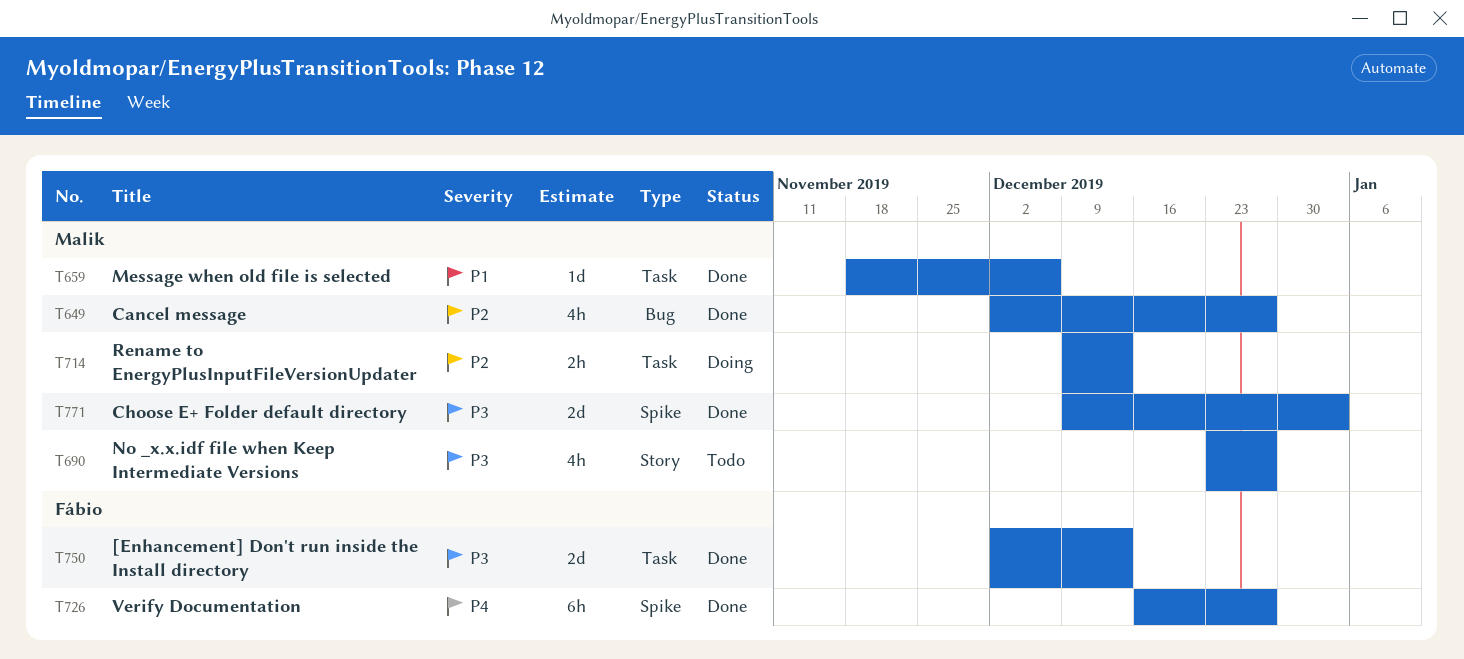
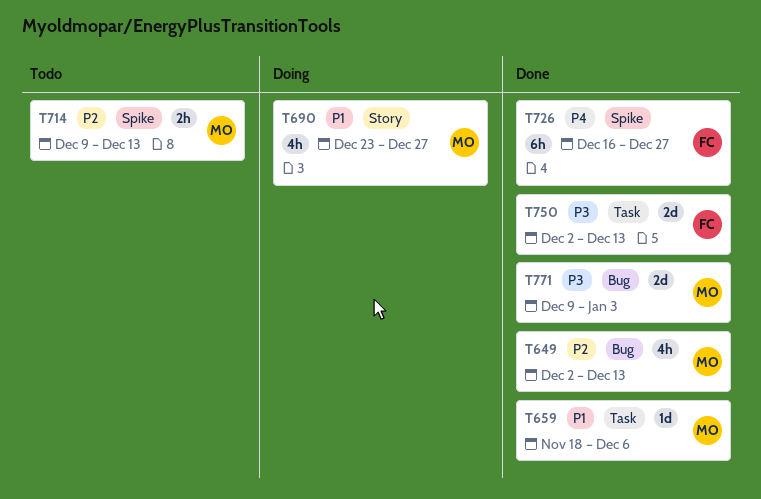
T649, due: Dec 27 -> Dec 13
T690, status: Todo -> Doing
T690, priority: P3 -> P1
T714, status: Doing -> Todo
T714, label: Task -> Spike
T771, label: Spike -> Bug

